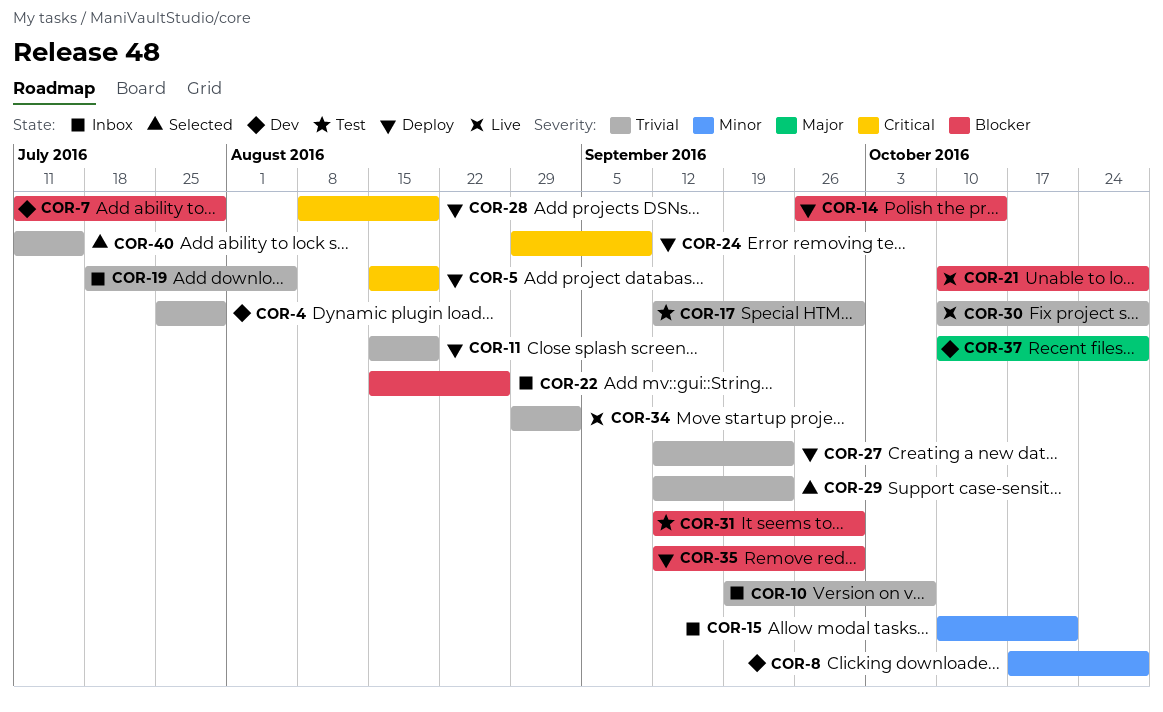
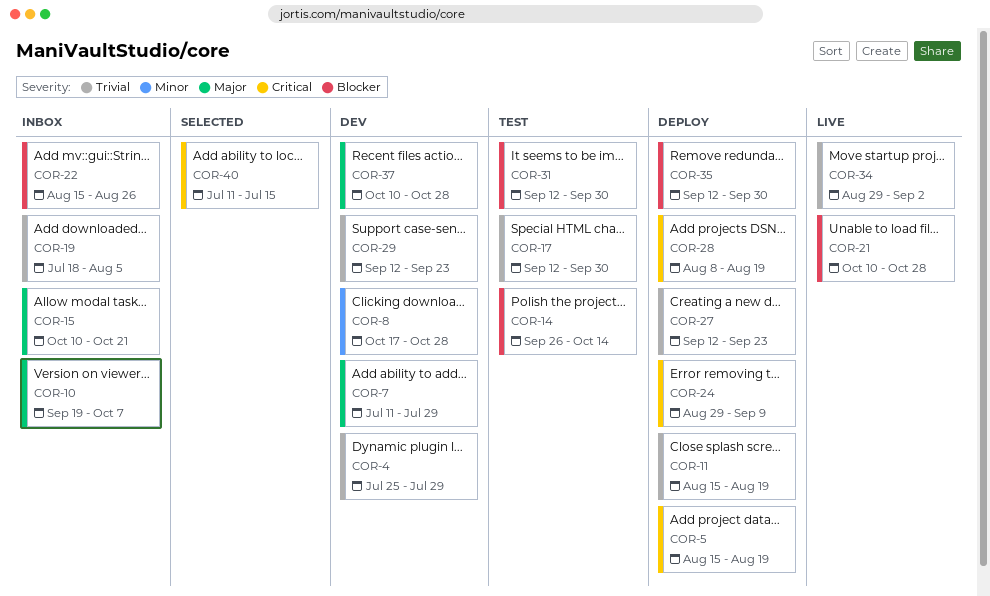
COR-7, priority: Blocker -> Major
COR-10, priority: Trivial -> Major
COR-14, status: Deploy -> Test
COR-15, priority: Minor -> Major
COR-29, status: Selected -> Dev
COR-30: present -> none
COR-40, priority: Trivial -> Critical

